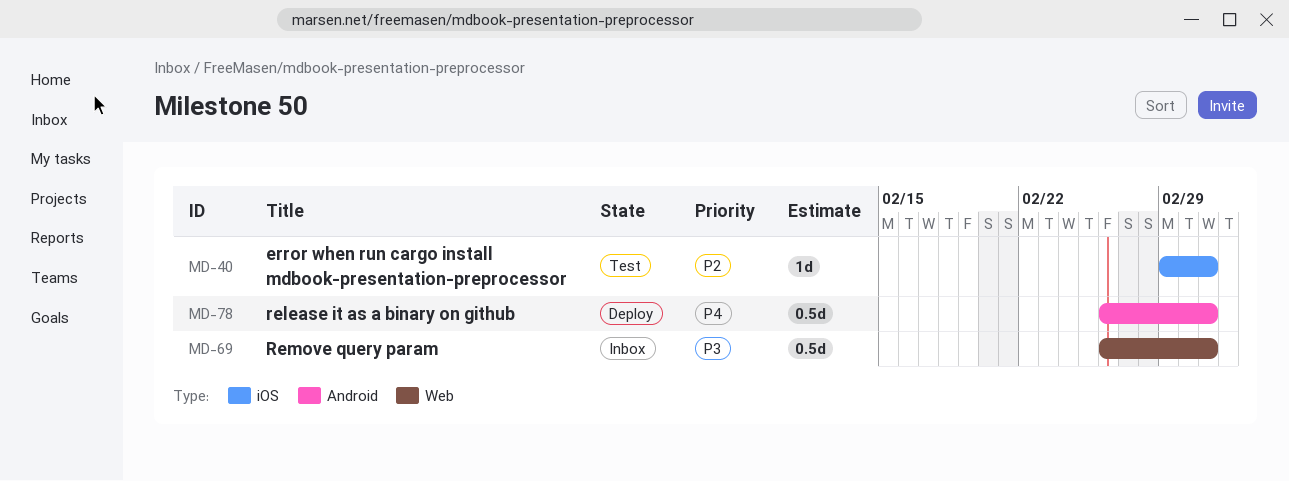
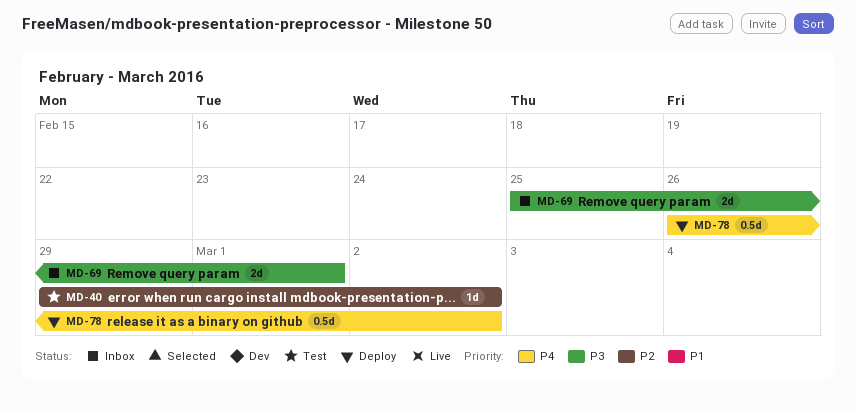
MD-69, estimate: 0.5d -> 2d
MD-69, start: Feb 26 -> Feb 25
MD-69, due: Mar 2 -> Mar 1

